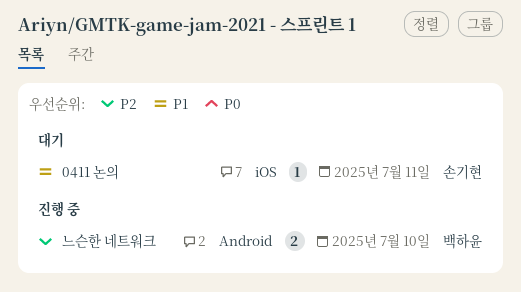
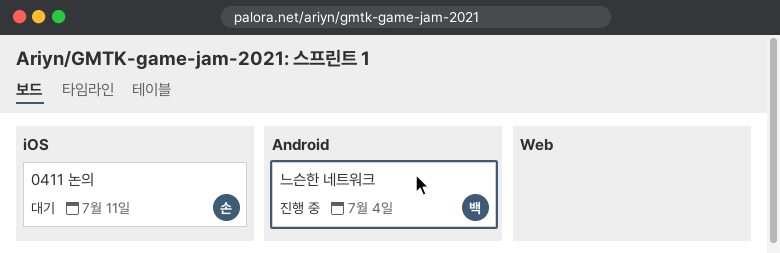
느슨한 네트워크, due: Jul 10 -> Jul 4

